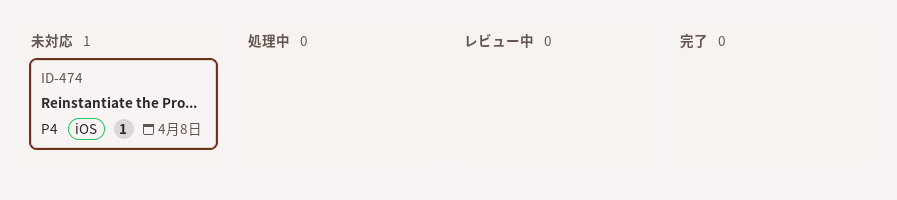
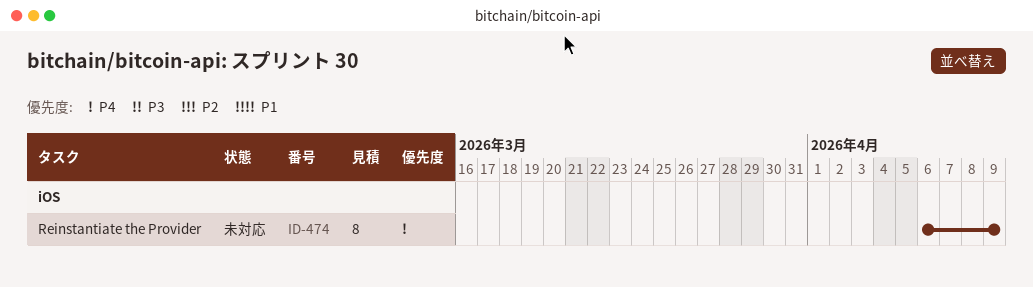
ID-474, estimate: 1 -> 8
ID-474, due: Apr 8 -> Apr 9

